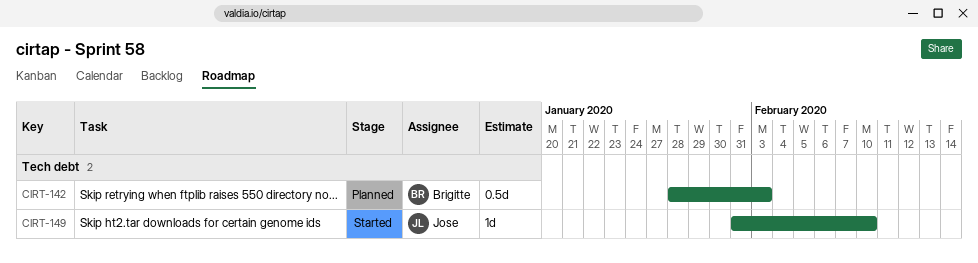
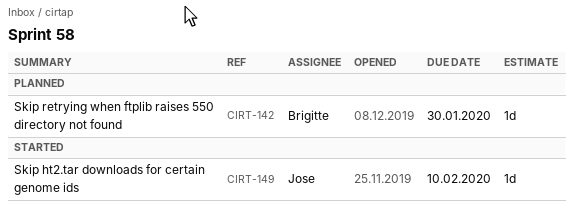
CIRT-142, estimate: 0.5d -> 1d
CIRT-142, due: Feb 3 -> Jan 30

